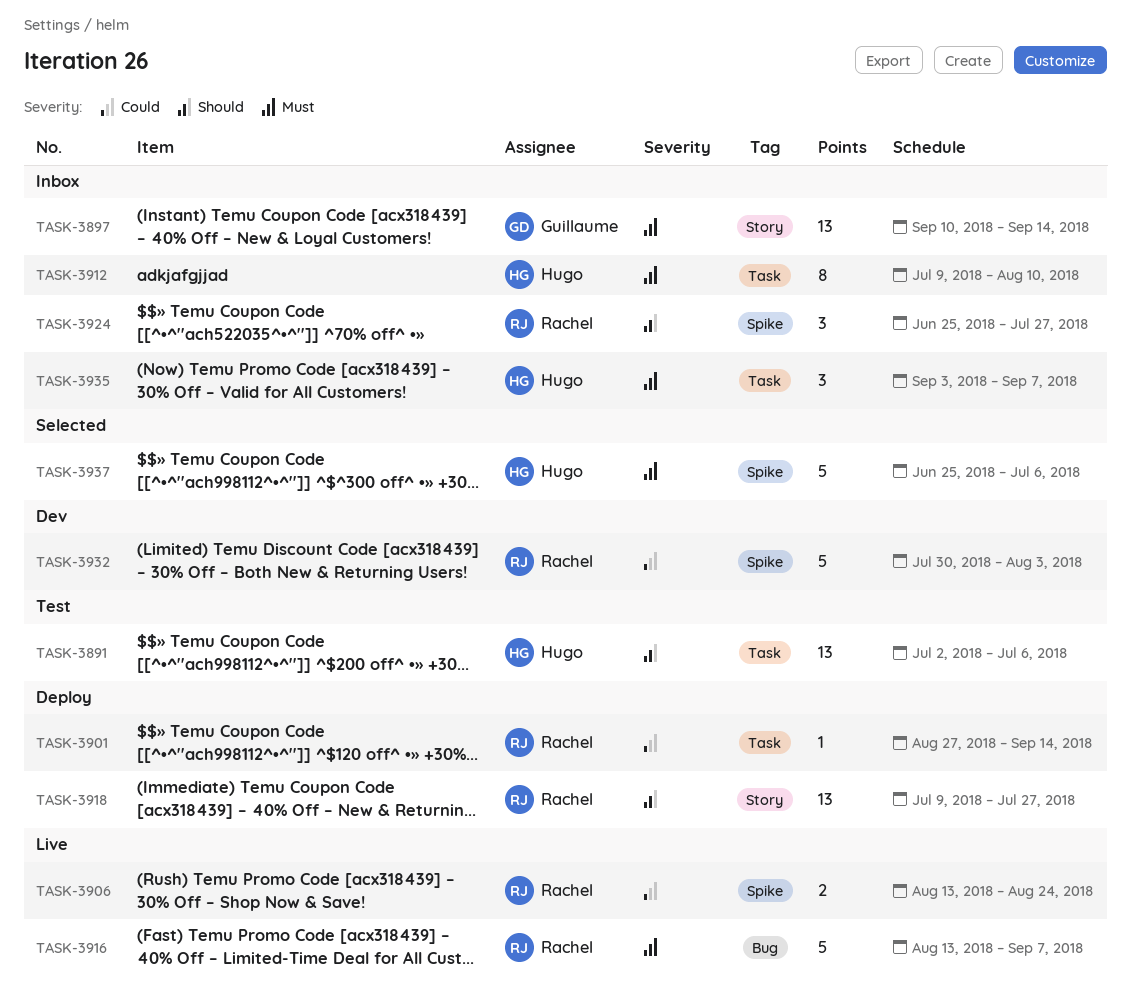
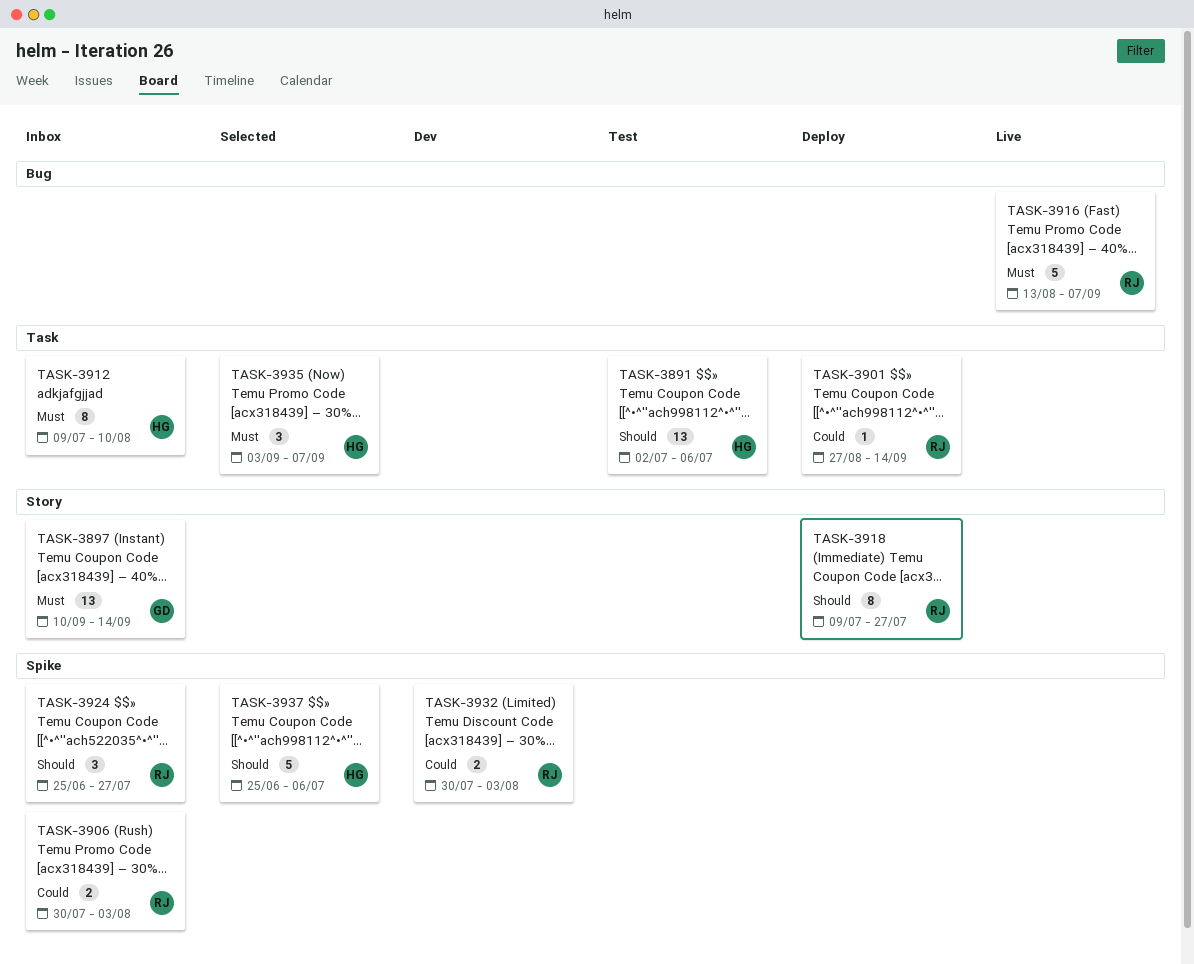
TASK-3906, status: Live -> Inbox
TASK-3906, start: Aug 13 -> Jul 30
TASK-3906, due: Aug 24 -> Aug 3
TASK-3918, estimate: 13 -> 8
TASK-3932, estimate: 5 -> 2
TASK-3935, status: Inbox -> Selected
TASK-3937, priority: Must -> Should

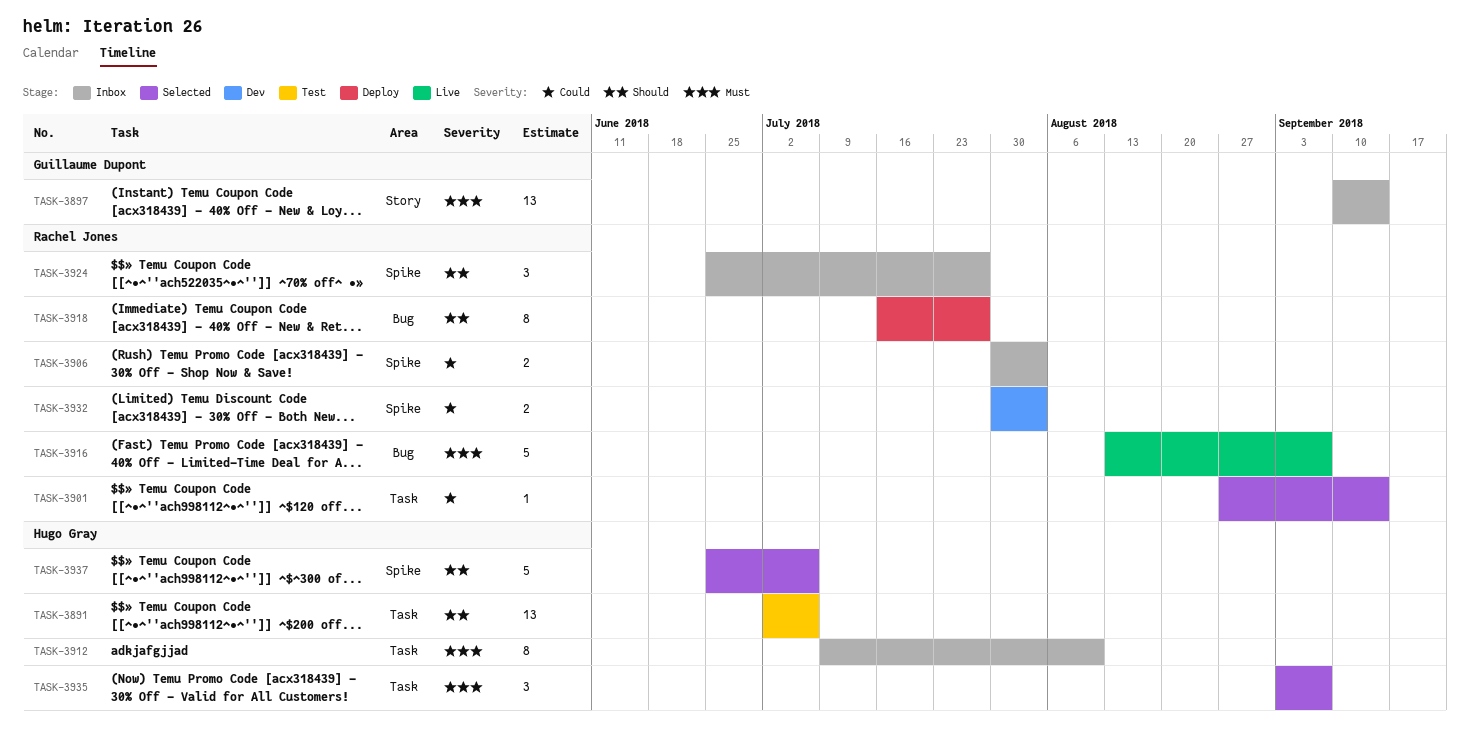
TASK-3901, status: Deploy -> Selected
TASK-3918, label: Story -> Bug
TASK-3918, start: Jul 9 -> Jul 16

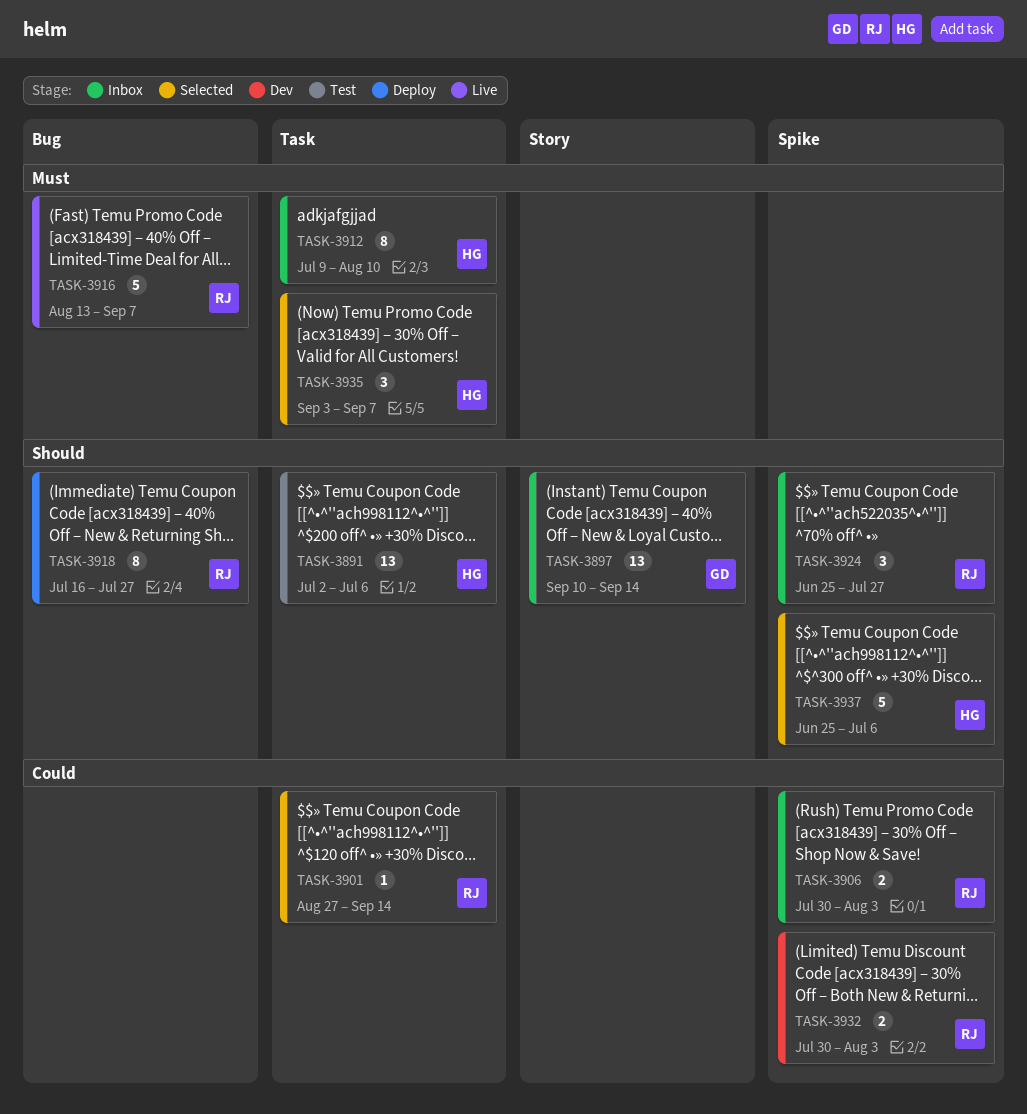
TASK-3897, priority: Must -> Should

